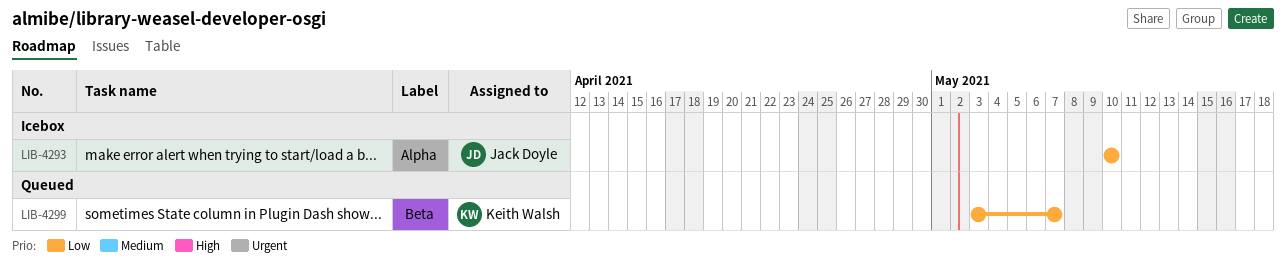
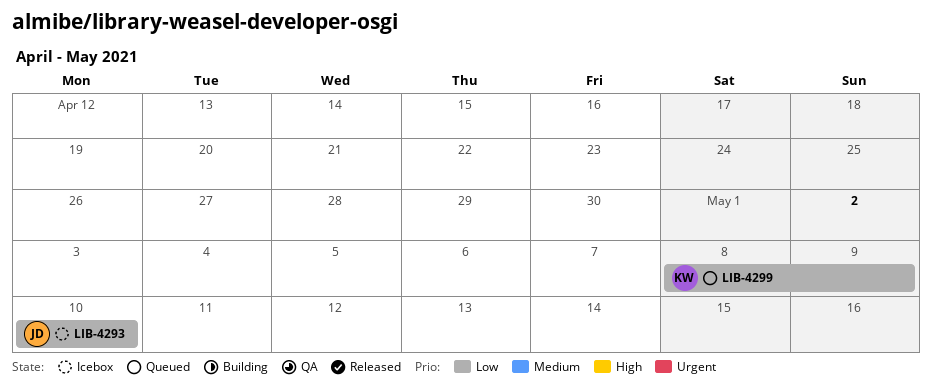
LIB-4299, start: May 3 -> May 8
LIB-4299, due: May 7 -> May 9

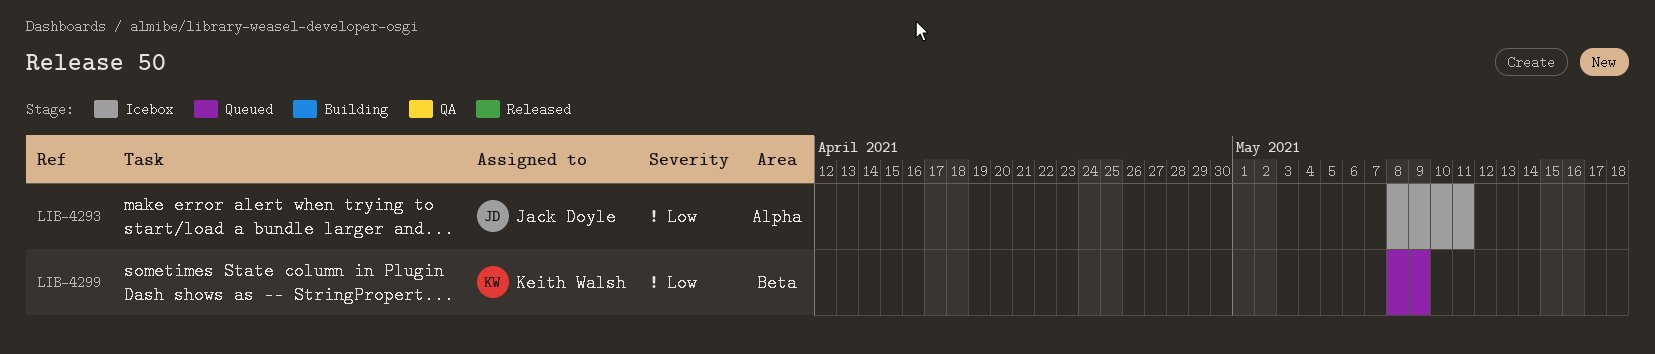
LIB-4293, start: May 10 -> May 8
LIB-4293, due: May 10 -> May 11

